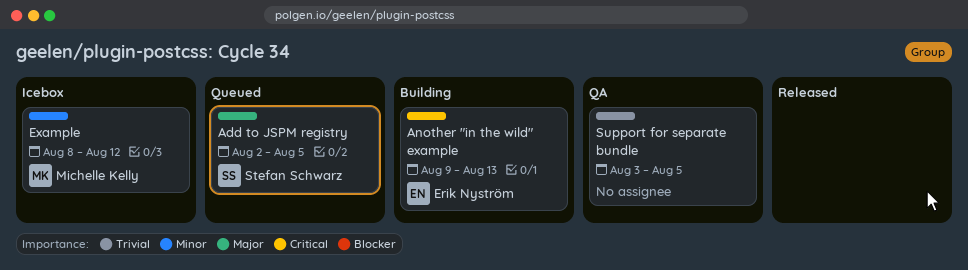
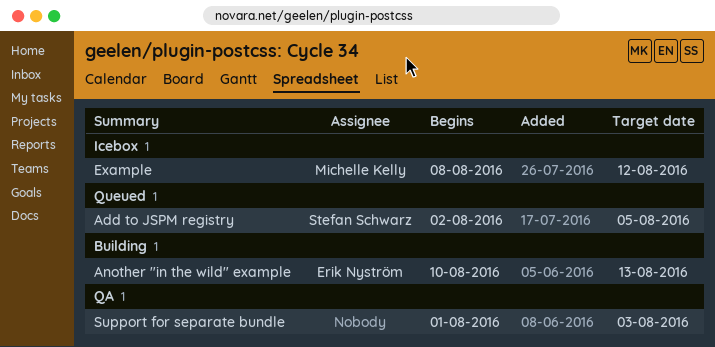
Another "in the wild" example, start: Aug 9 -> Aug 10
Support for separate bundle, start: Aug 3 -> Aug 1
Support for separate bundle, due: Aug 5 -> Aug 3

